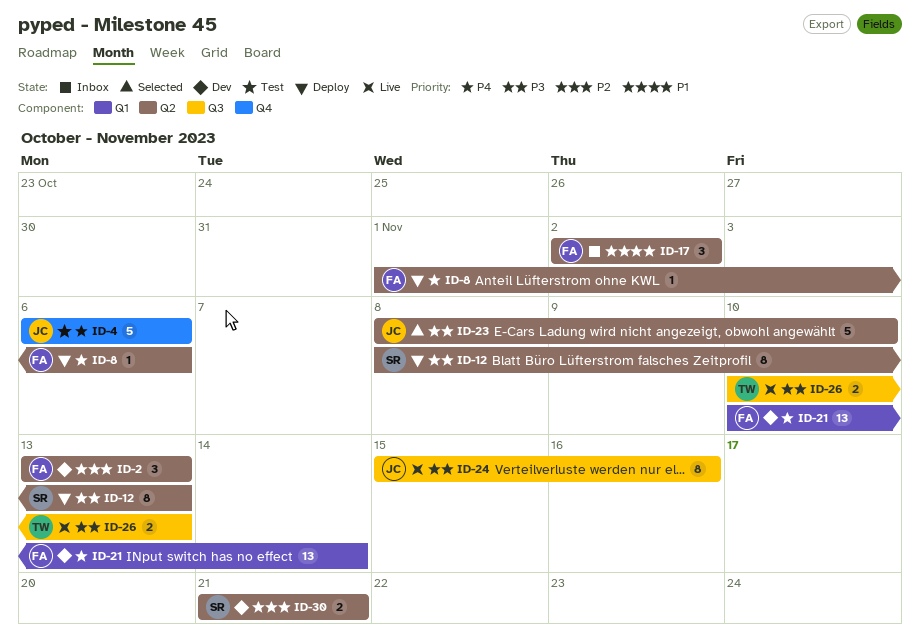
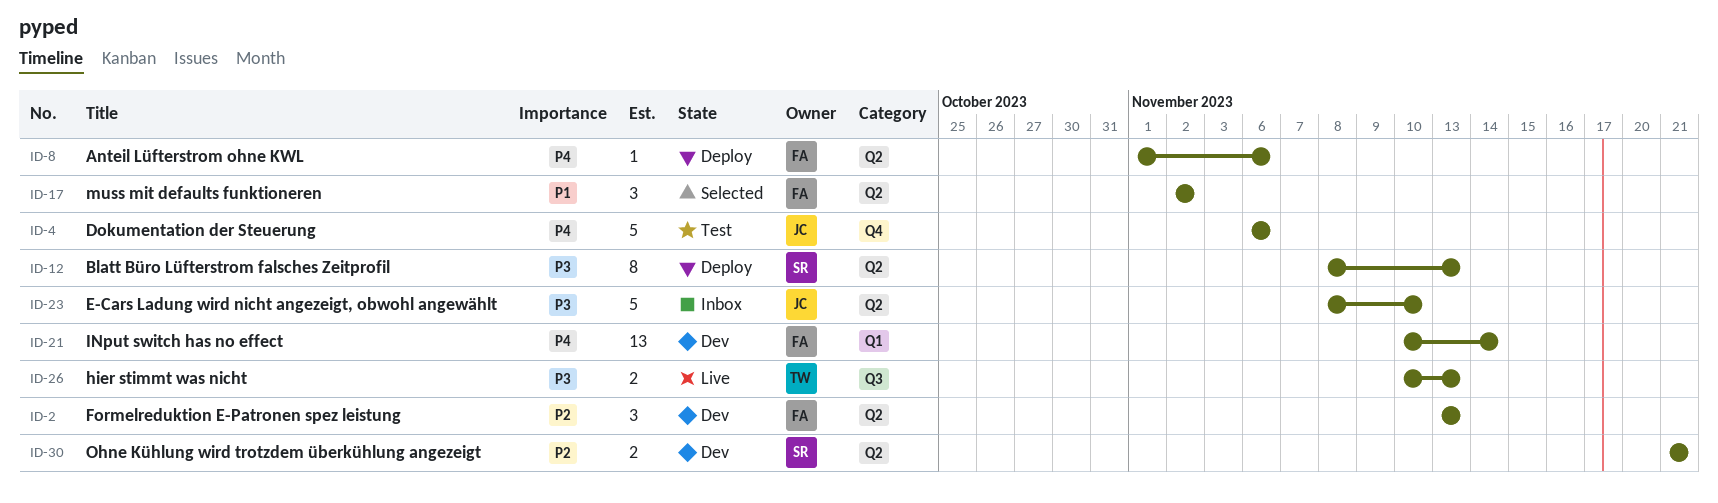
ID-17, status: Inbox -> Selected
ID-23, status: Selected -> Inbox
ID-24: present -> none

